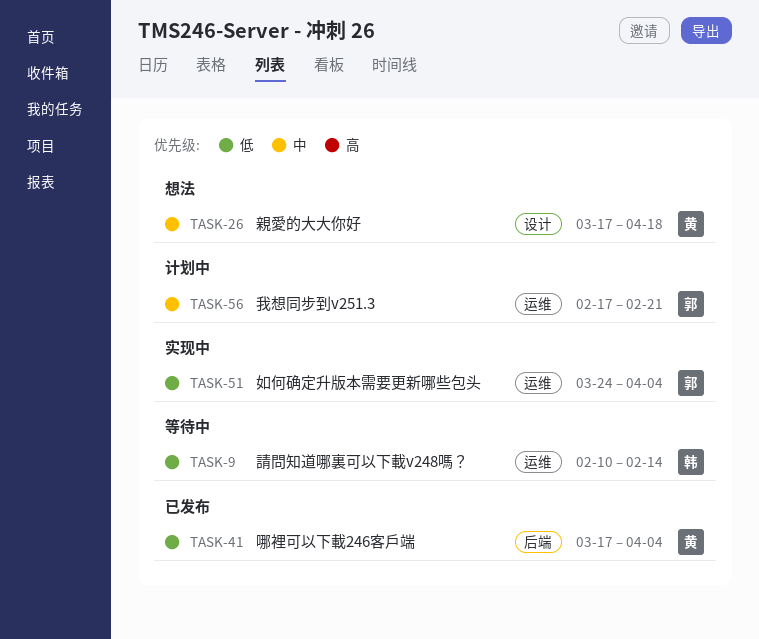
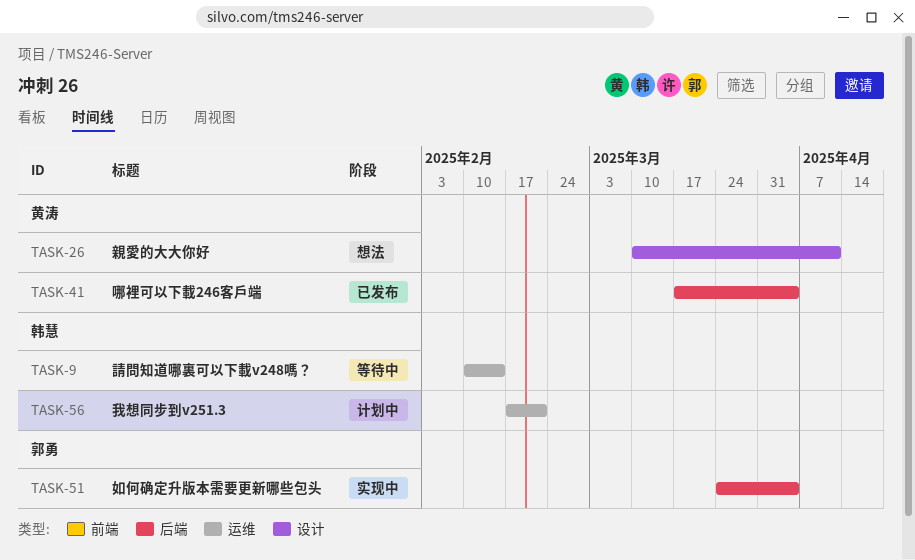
TASK-26, start: Mar 17 -> Mar 10
TASK-26, due: Apr 18 -> Apr 11
TASK-51, label: 运维 -> 后端
TASK-56, owner: 郭勇 -> 韩慧

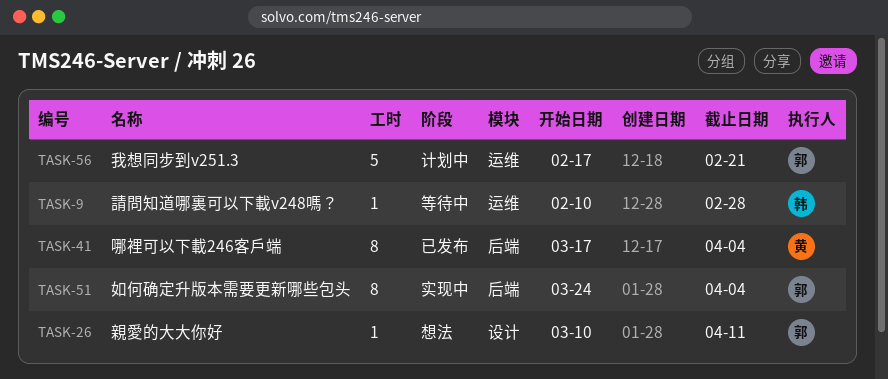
TASK-9, due: Feb 14 -> Feb 28
TASK-26, owner: 黄涛 -> 郭勇
TASK-56, owner: 韩慧 -> 郭勇

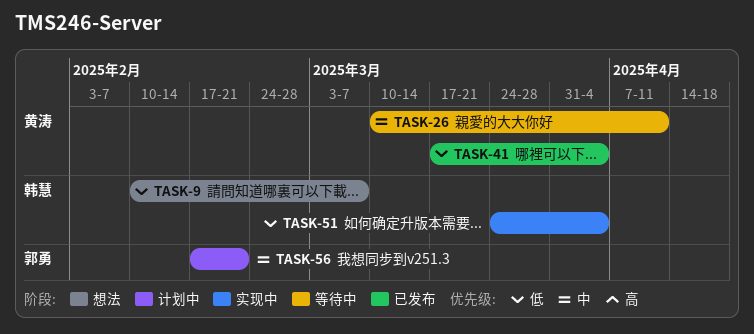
TASK-9, status: 等待中 -> 想法
TASK-9, due: Feb 28 -> Mar 7
TASK-26, status: 想法 -> 等待中
TASK-26, owner: 郭勇 -> 黄涛
TASK-51, owner: 郭勇 -> 韩慧

